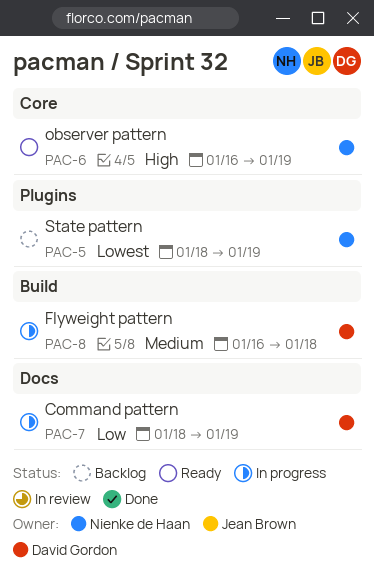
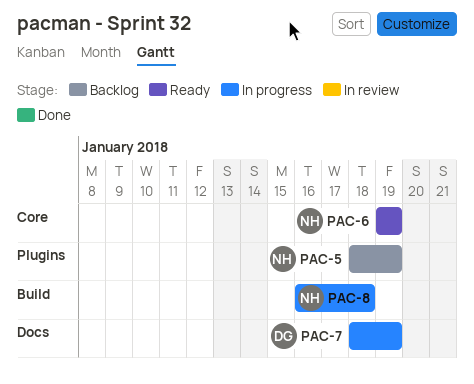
PAC-6, start: Jan 16 -> Jan 19
PAC-8, owner: David Gordon -> Nienke de Haan

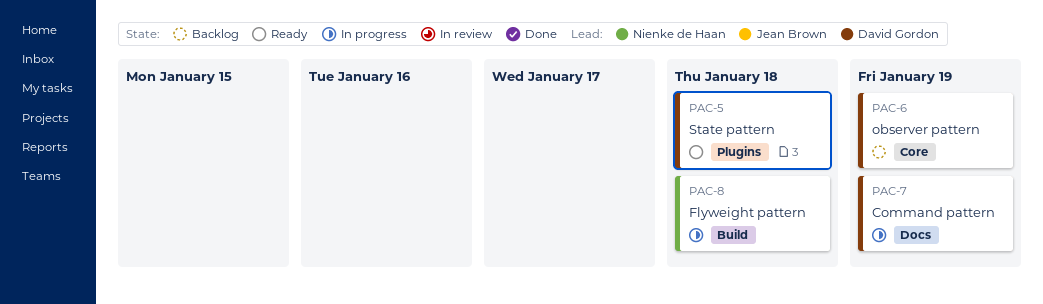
PAC-5, status: Backlog -> Ready
PAC-5, owner: Nienke de Haan -> David Gordon
PAC-5, due: Jan 19 -> Jan 18
PAC-6, status: Ready -> Backlog
PAC-6, owner: Nienke de Haan -> David Gordon

